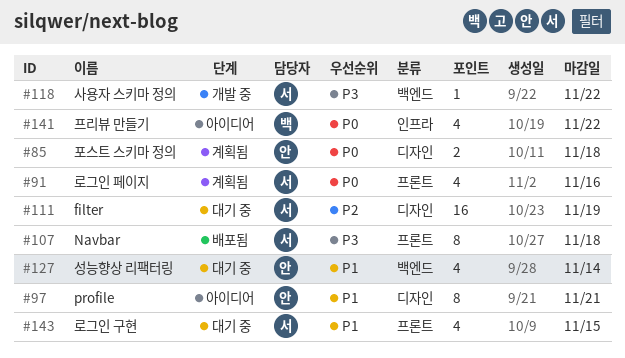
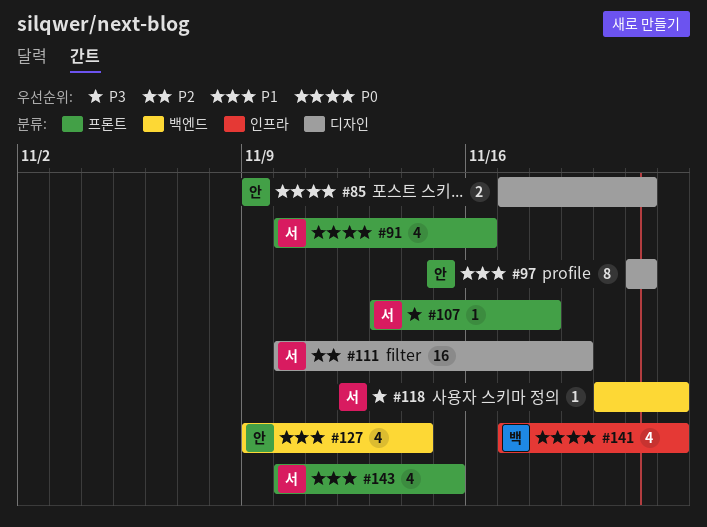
#85, due: Nov 18 -> Nov 21
#107, estimate: 8 -> 1

